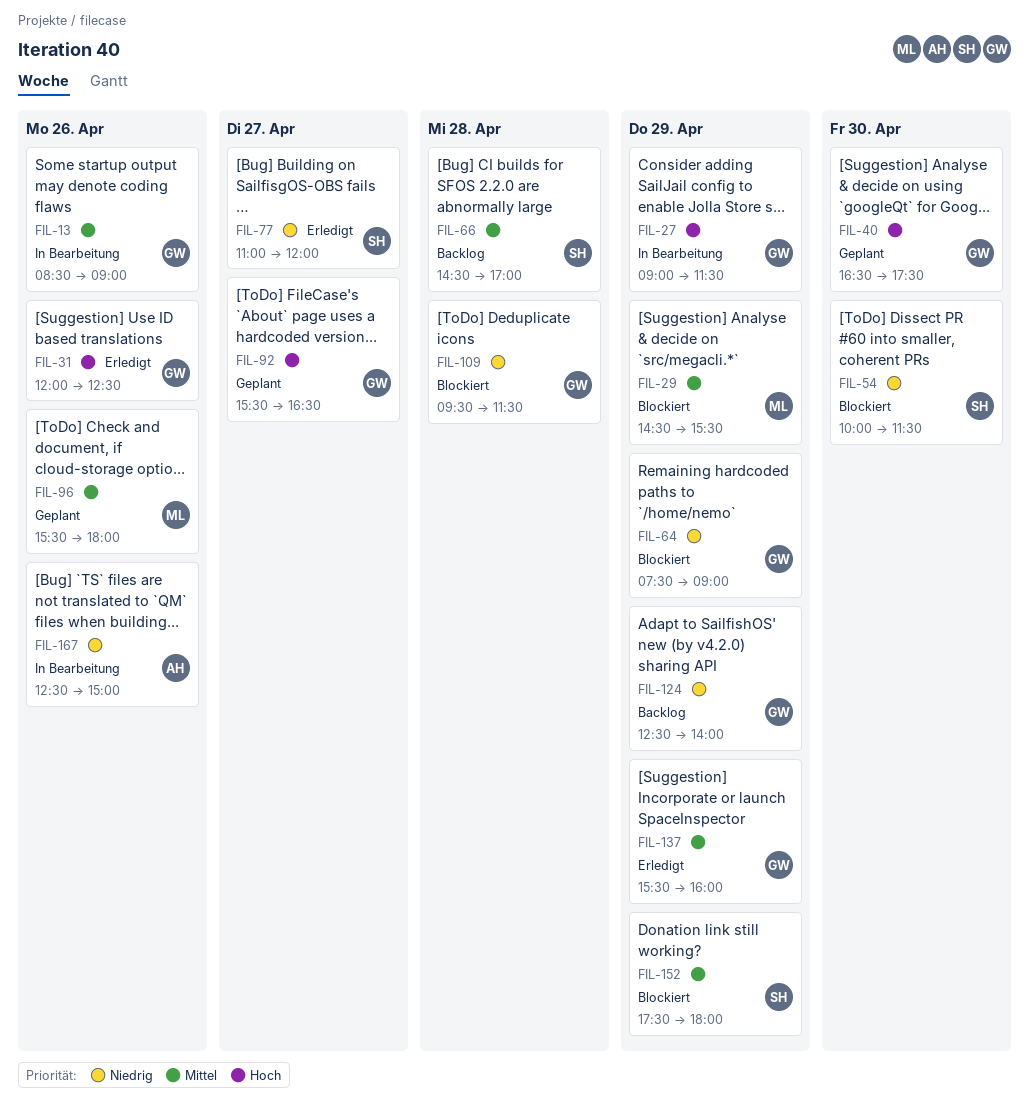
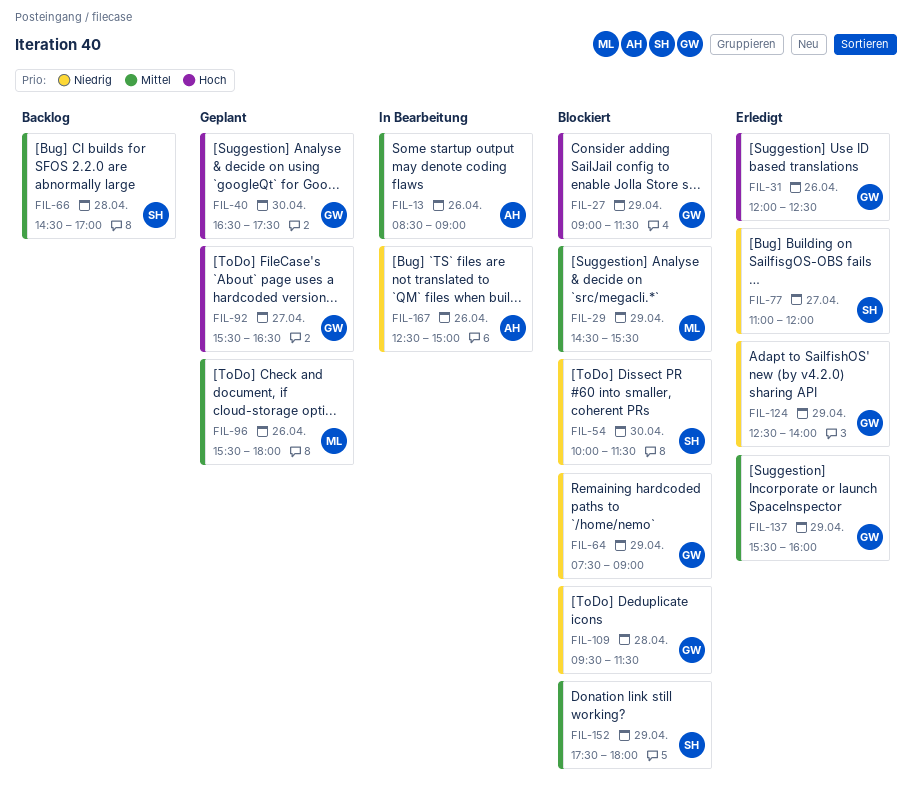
FIL-13, owner: GW -> AH
FIL-27, status: In Bearbeitung -> Blockiert
FIL-124, status: Backlog -> Erledigt

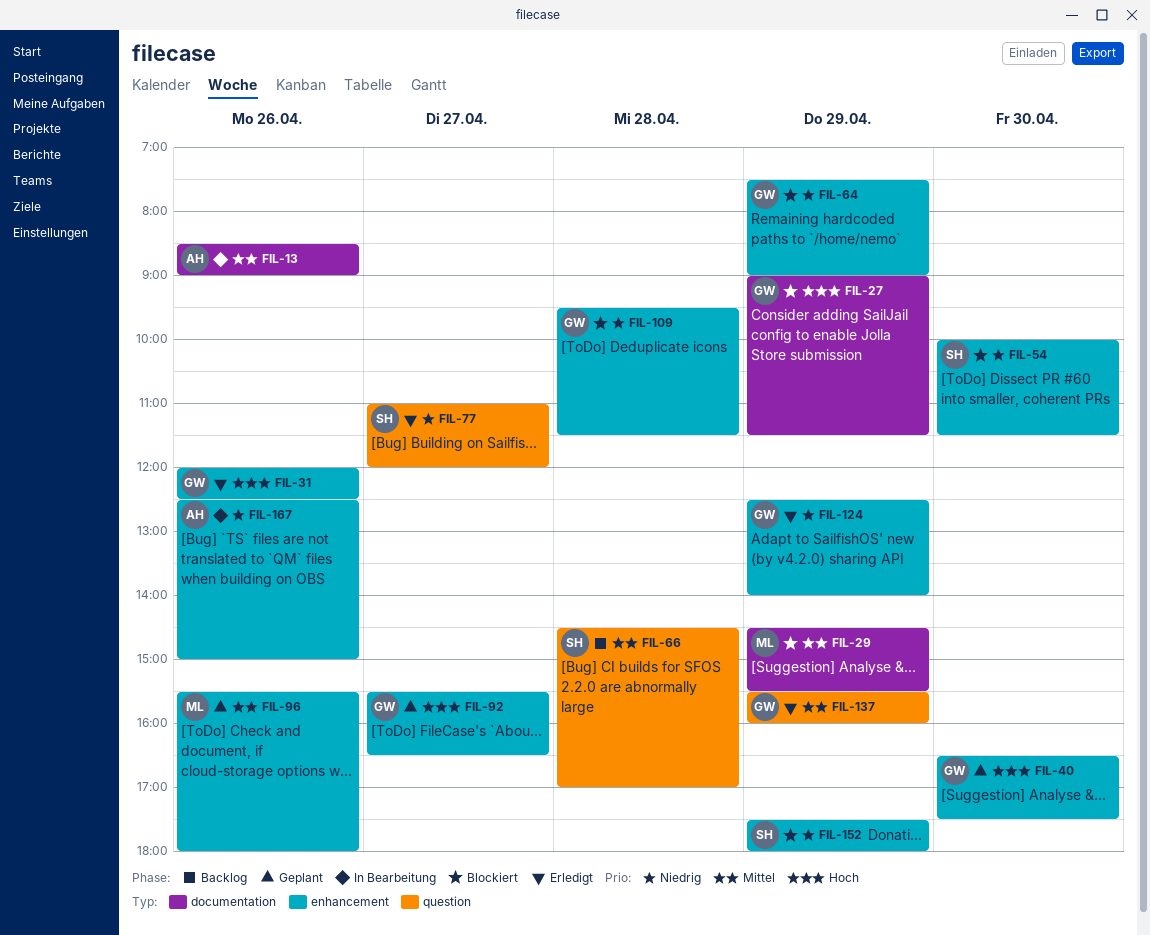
FIL-152, priority: Mittel -> Niedrig

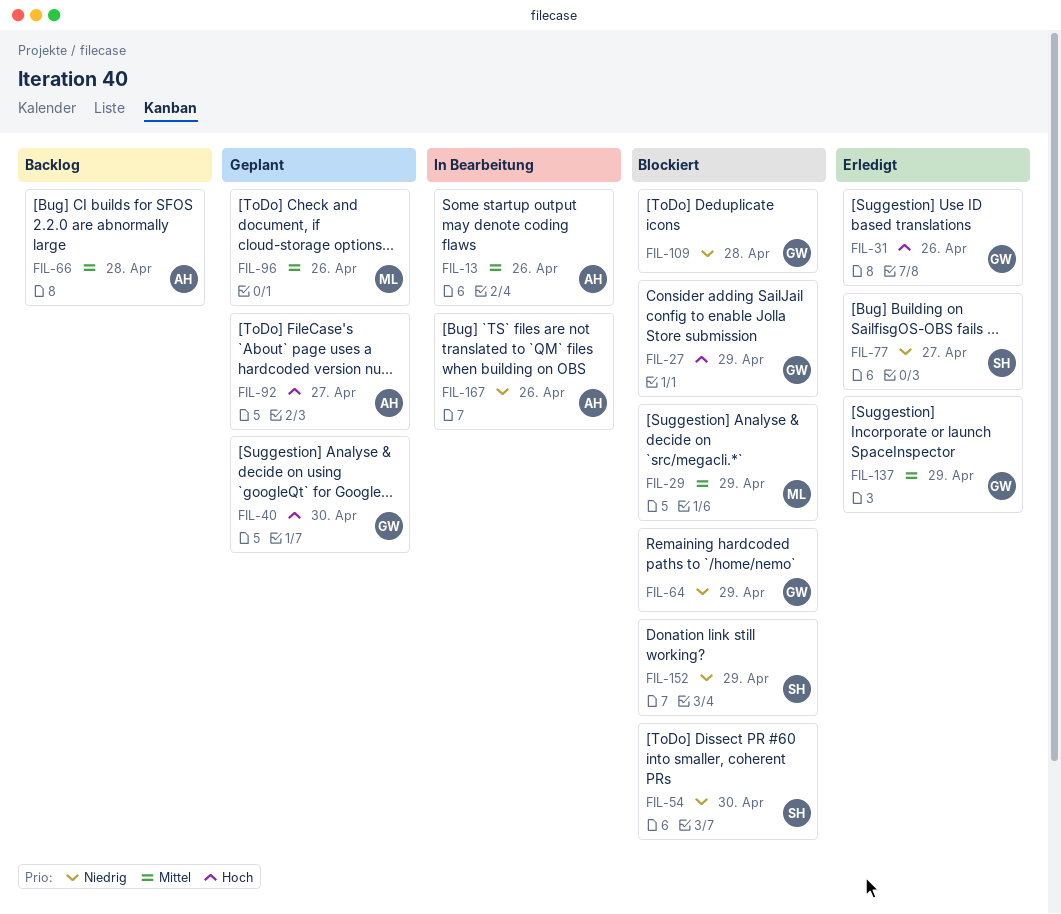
FIL-66, owner: SH -> AH
FIL-92, owner: GW -> AH
FIL-124: present -> none

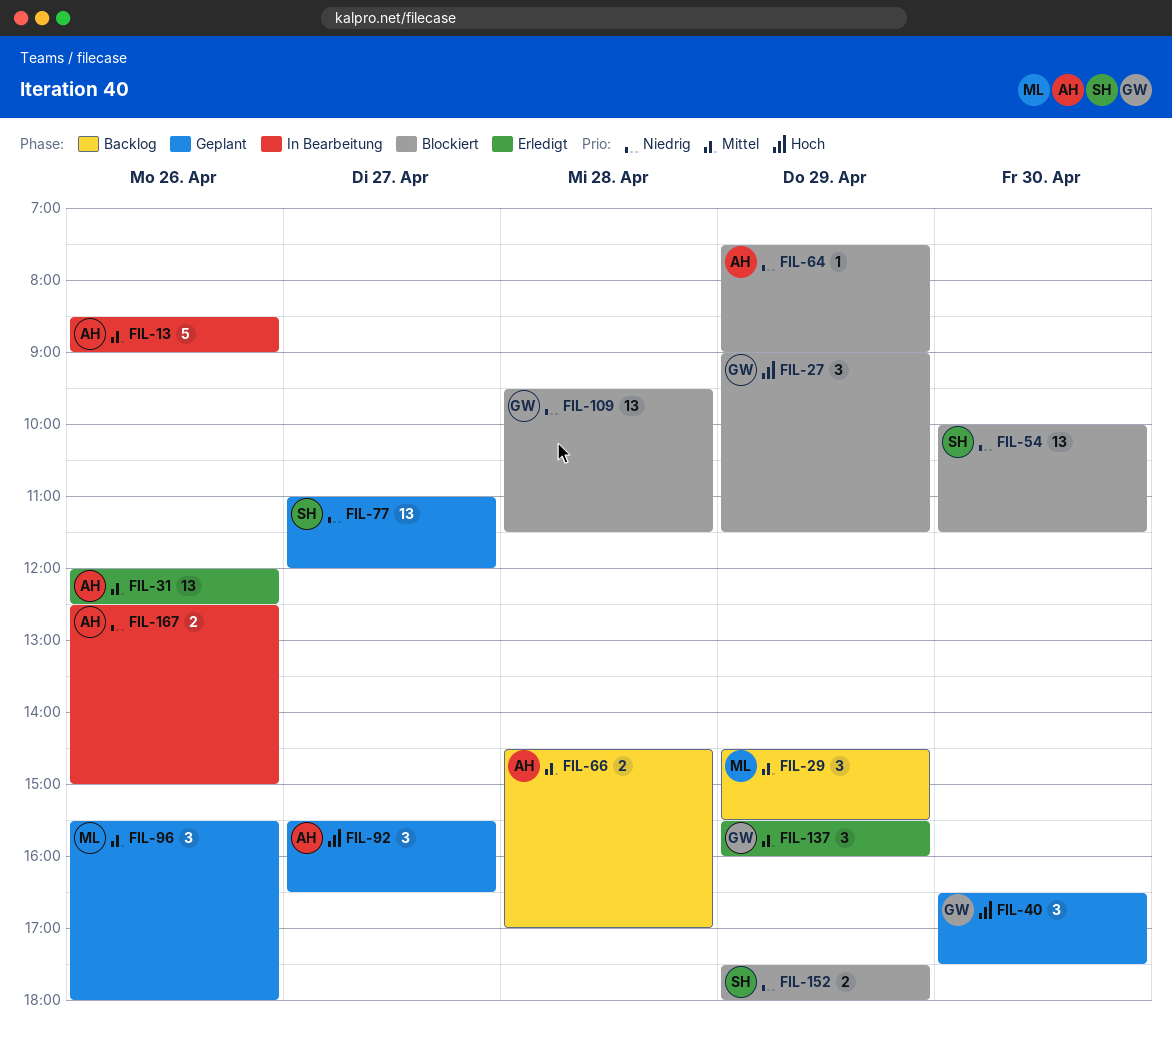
FIL-29, status: Blockiert -> Backlog
FIL-31, owner: GW -> AH
FIL-31, priority: Hoch -> Mittel
FIL-64, owner: GW -> AH
FIL-77, status: Erledigt -> Geplant

